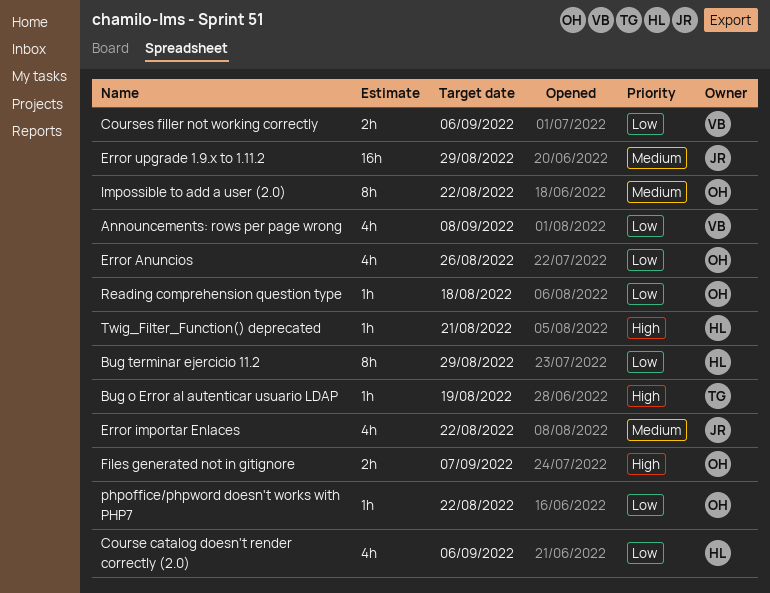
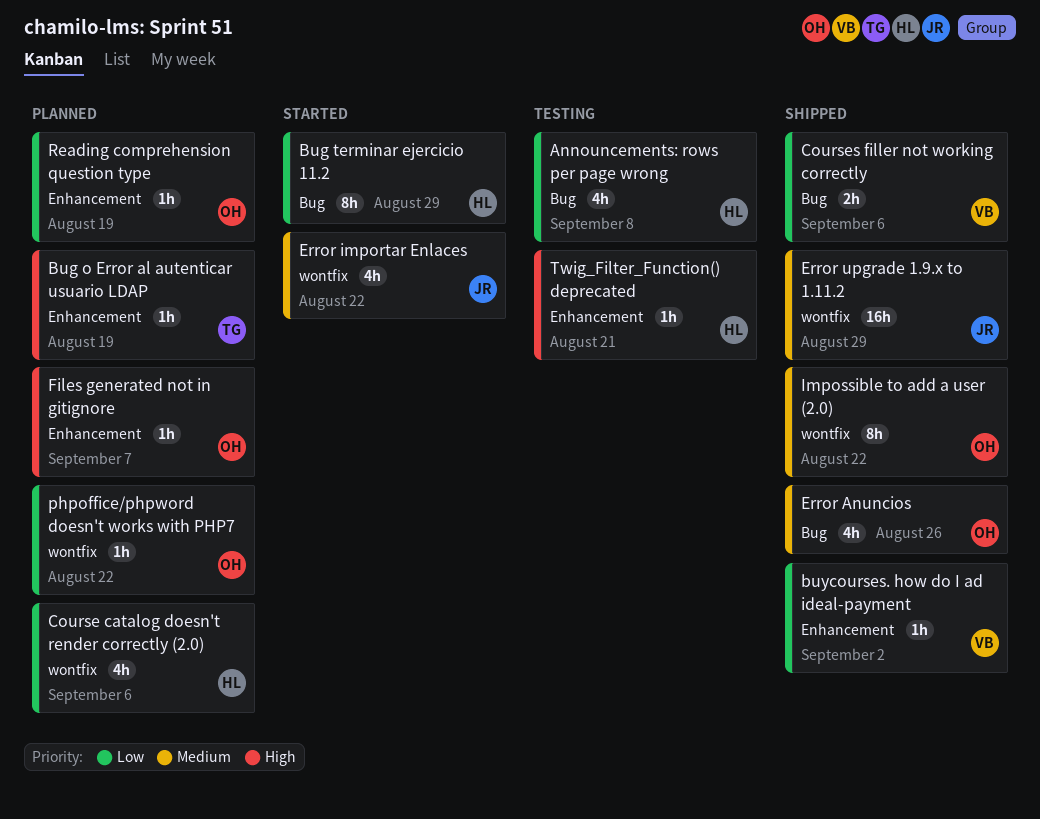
Announcements: rows per page wrong, owner: VB -> HL
buycourses. how do I ad ideal-payment: none -> present
Error Anuncios, priority: Low -> Medium
Files generated not in gitignore, estimate: 2h -> 1h
Reading comprehension question type, due: Aug 18 -> Aug 19

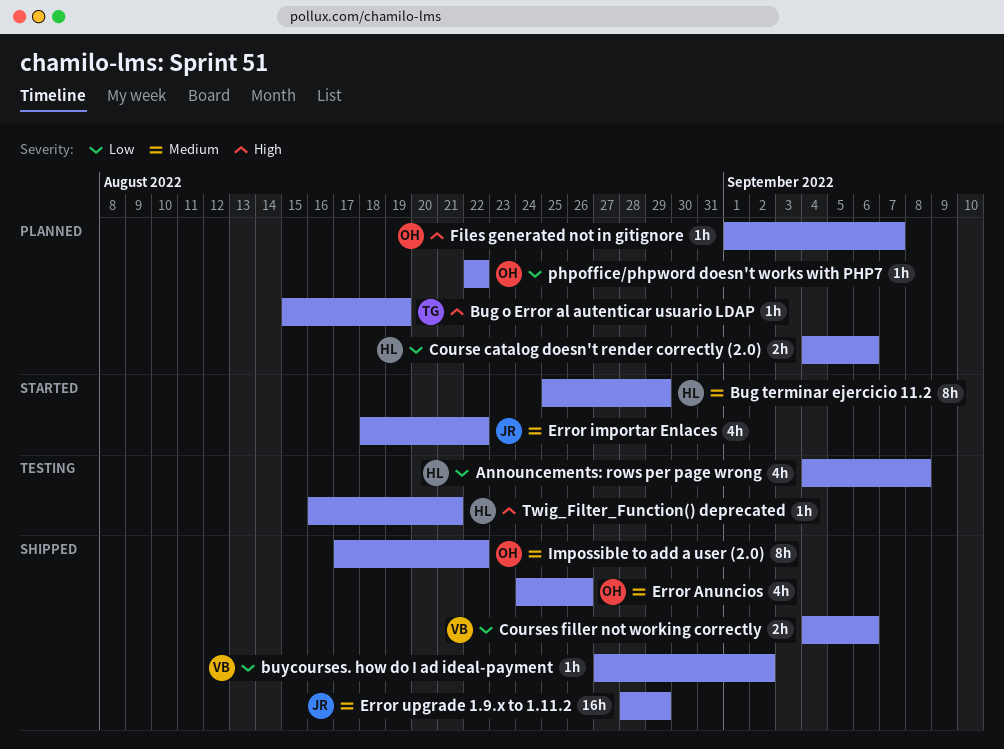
Bug terminar ejercicio 11.2, priority: Low -> Medium
Course catalog doesn't render correctly (2.0), estimate: 4h -> 2h
Reading comprehension question type: present -> none

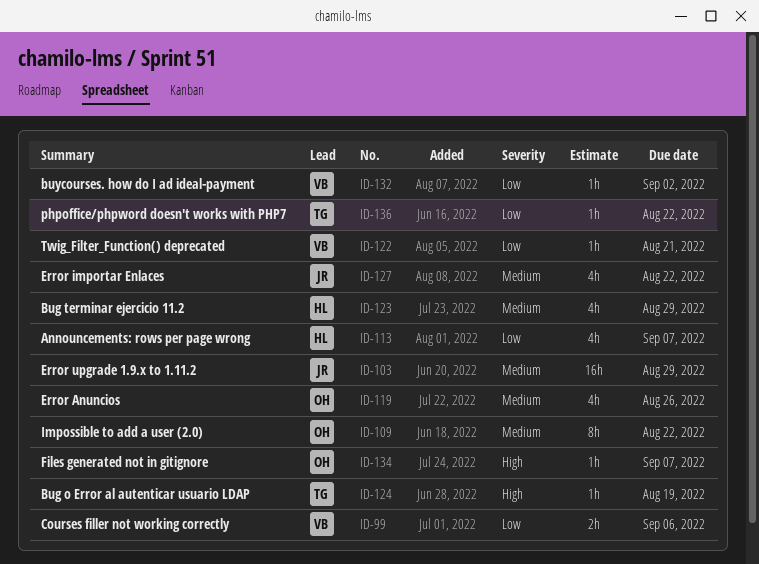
Announcements: rows per page wrong, due: Sep 8 -> Sep 7
Bug terminar ejercicio 11.2, estimate: 8h -> 4h
Course catalog doesn't render correctly (2.0): present -> none
phpoffice/phpword doesn't works with PHP7, owner: OH -> TG
Twig_Filter_Function() deprecated, owner: HL -> VB
Twig_Filter_Function() deprecated, priority: High -> Low

